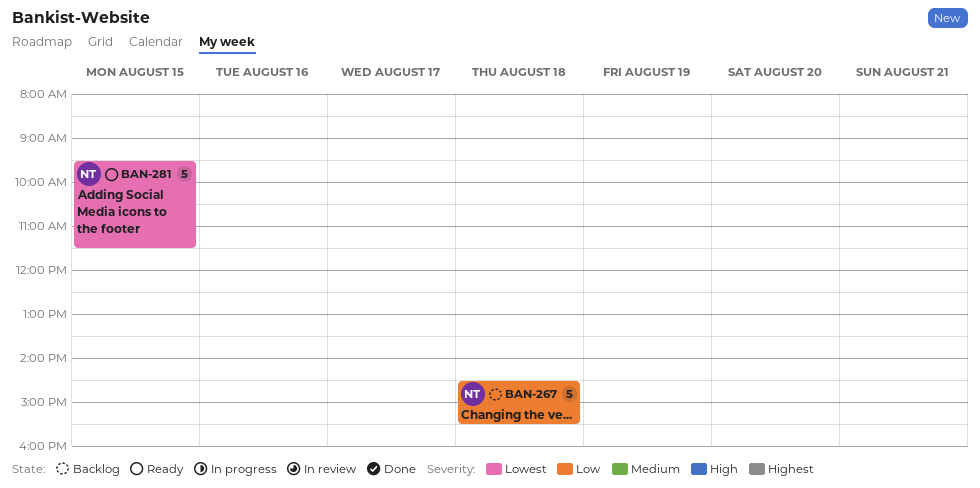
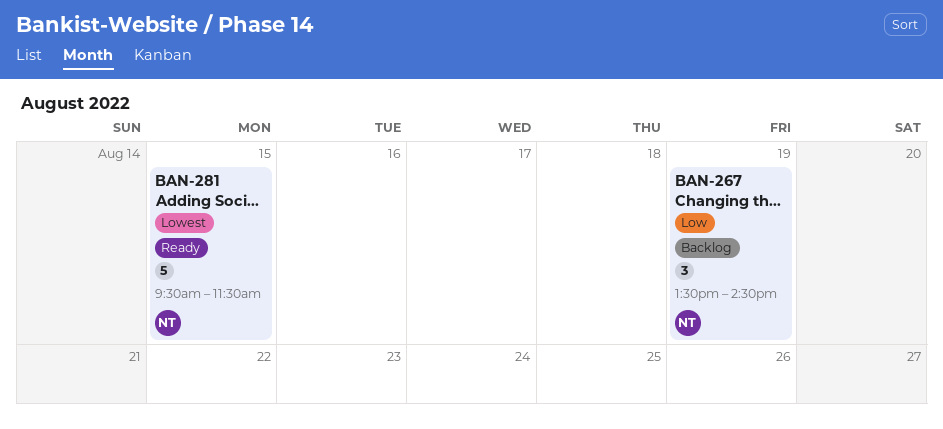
BAN-267, estimate: 5 -> 3
BAN-267, day: Aug 18 -> Aug 19
BAN-267, begins: 14:30 -> 13:30
BAN-267, ends: 15:30 -> 14:30

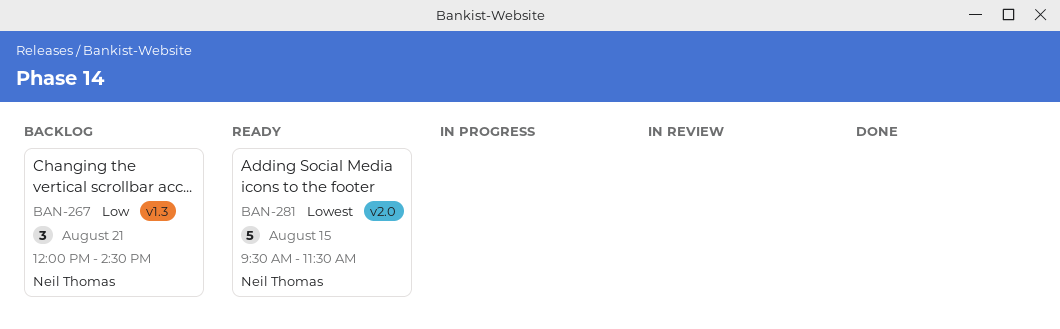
BAN-267, day: Aug 19 -> Aug 21
BAN-267, begins: 13:30 -> 12:00

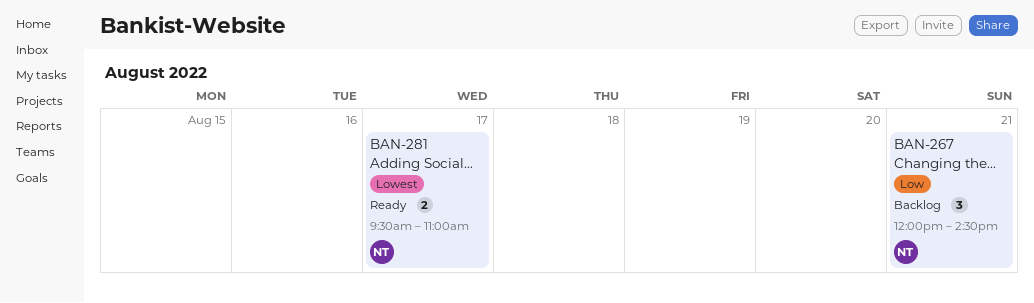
BAN-281, estimate: 5 -> 2
BAN-281, day: Aug 15 -> Aug 17
BAN-281, ends: 11:30 -> 11:00

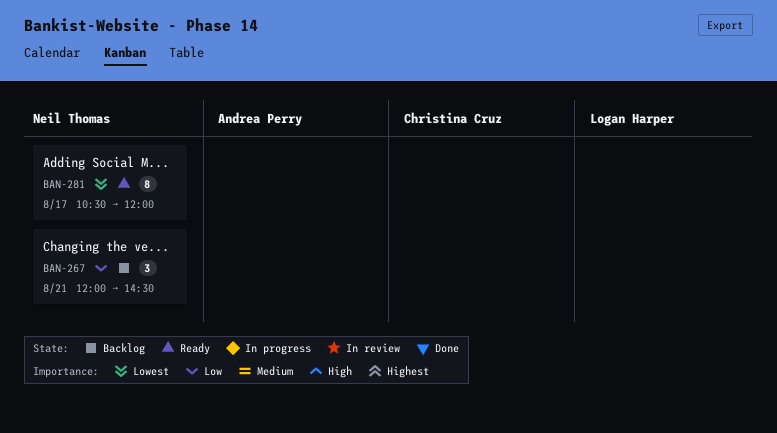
BAN-281, estimate: 2 -> 8
BAN-281, begins: 09:30 -> 10:30
BAN-281, ends: 11:00 -> 12:00

